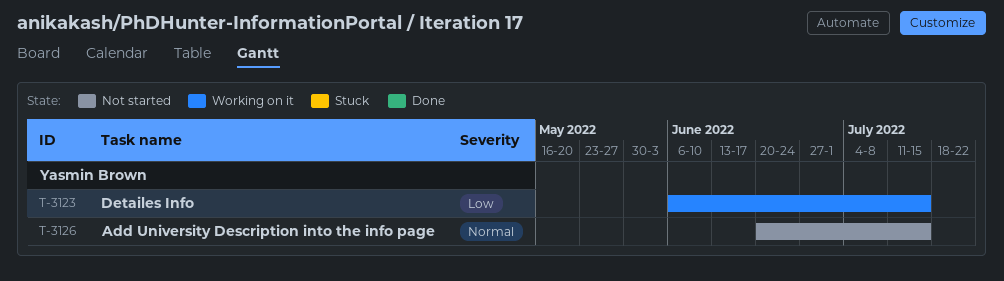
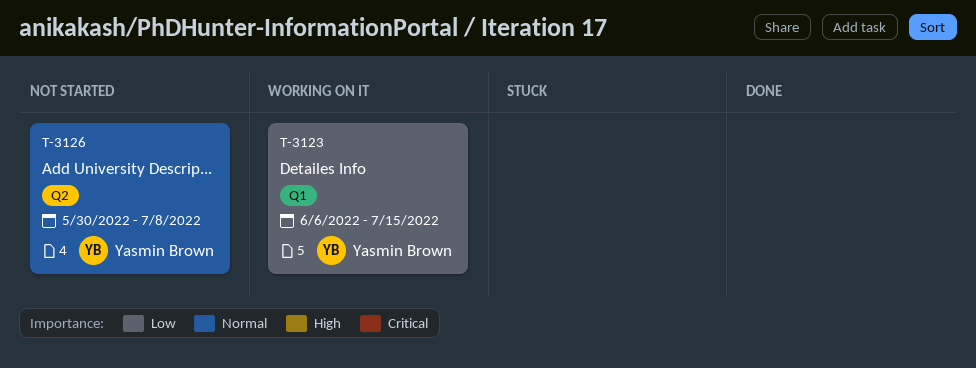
T-3126, start: Jun 20 -> May 30
T-3126, due: Jul 15 -> Jul 8

